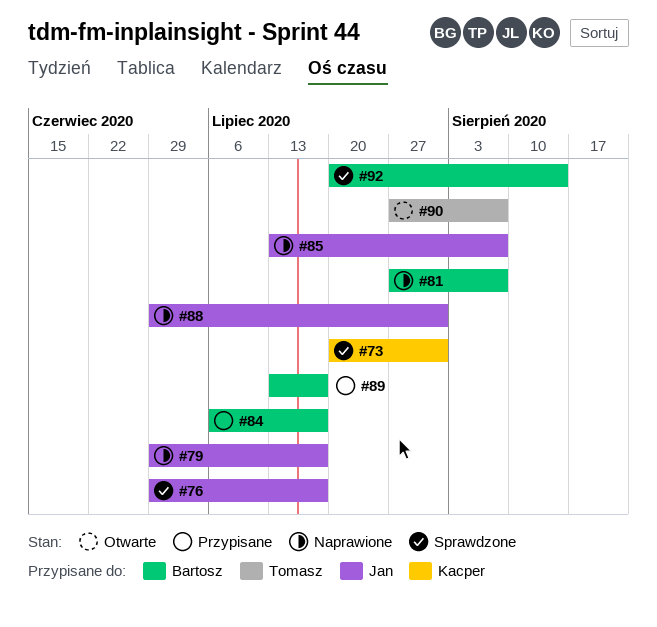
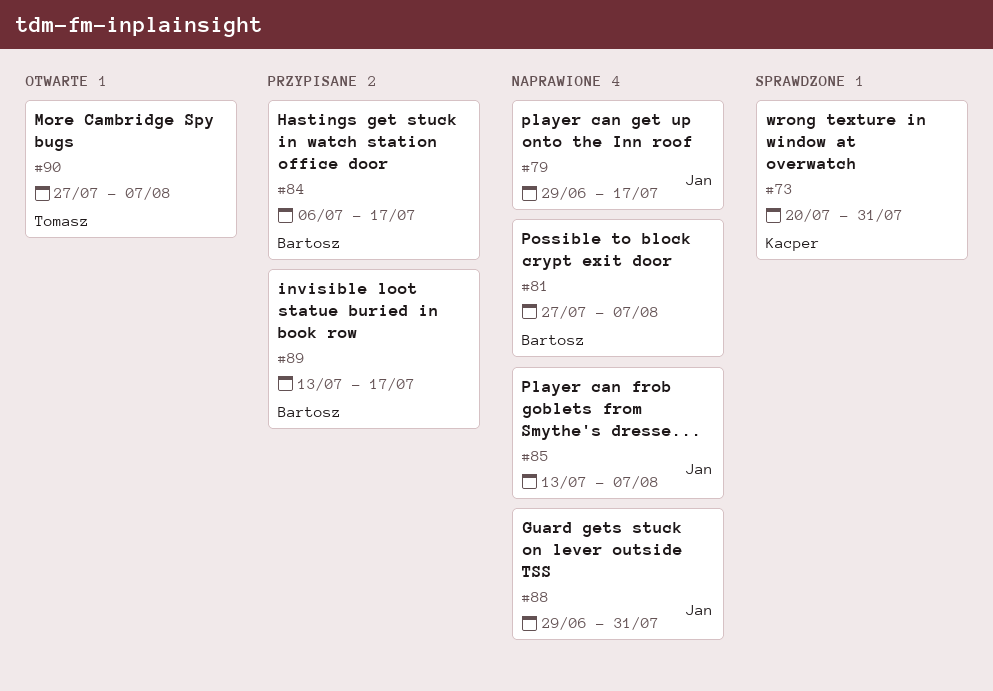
#76: present -> none
#92: present -> none

